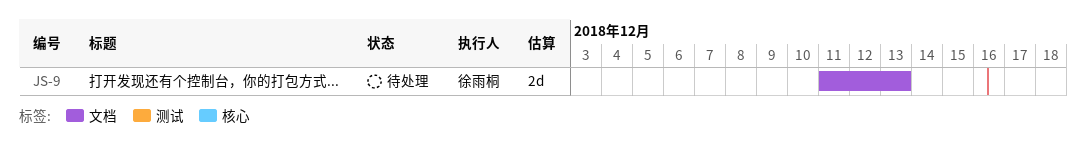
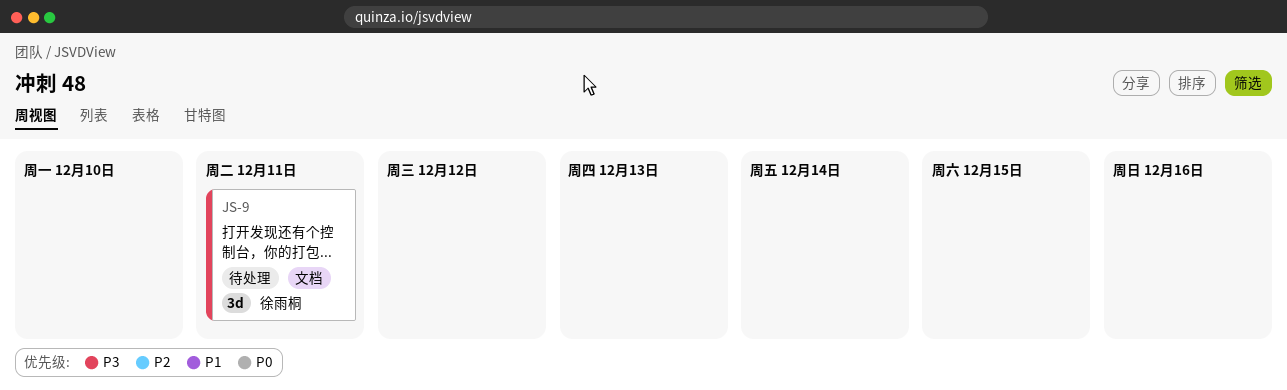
JS-9, estimate: 2d -> 3d
JS-9, due: Dec 13 -> Dec 11

